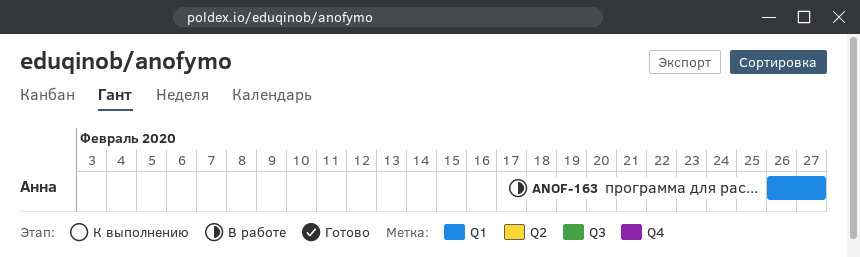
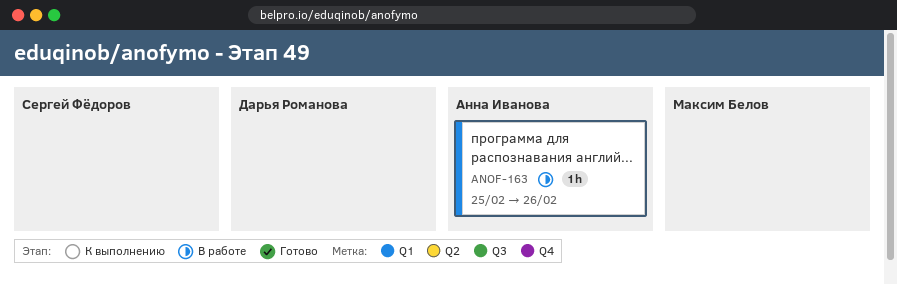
ANOF-163, start: Feb 26 -> Feb 25
ANOF-163, due: Feb 27 -> Feb 26

